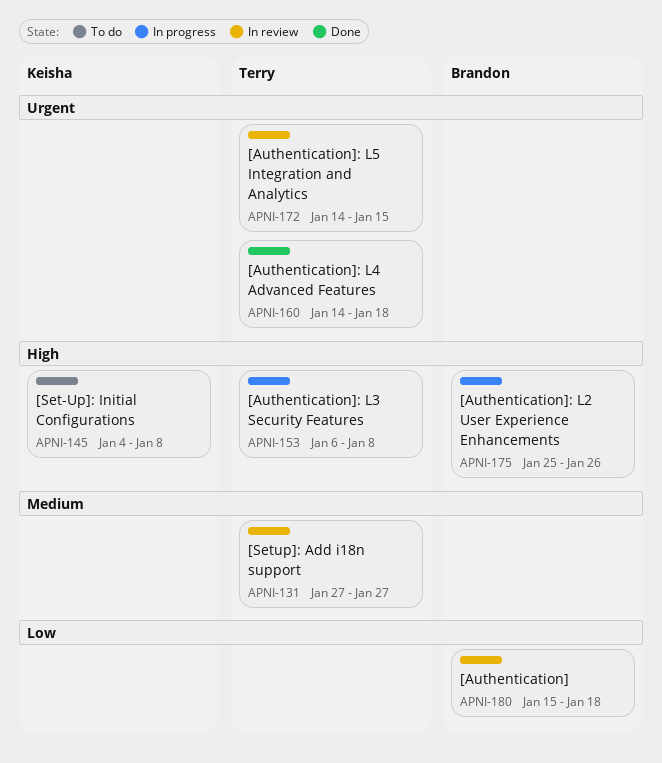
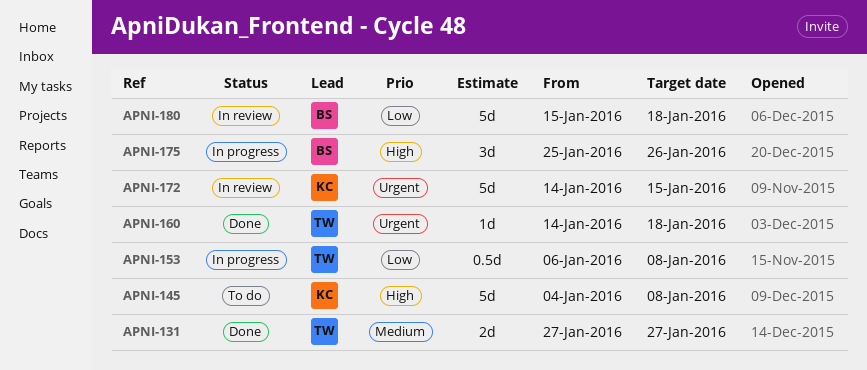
APNI-131, status: In review -> Done
APNI-153, priority: High -> Low
APNI-172, owner: Terry -> Keisha

